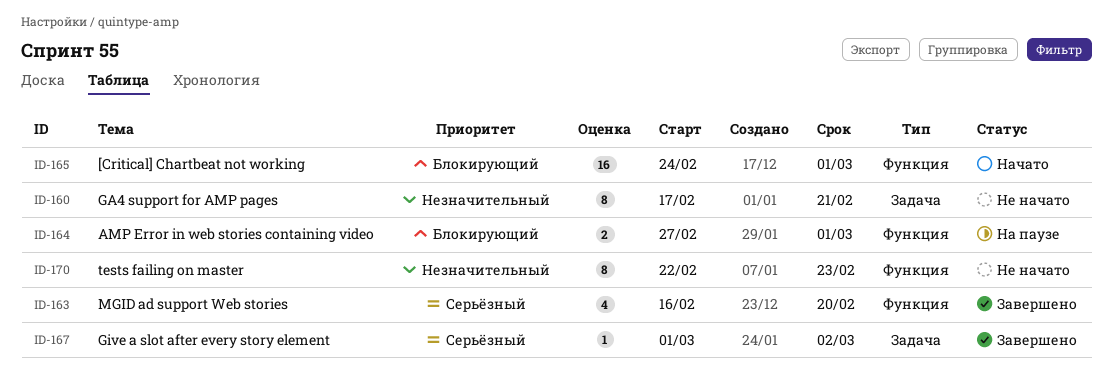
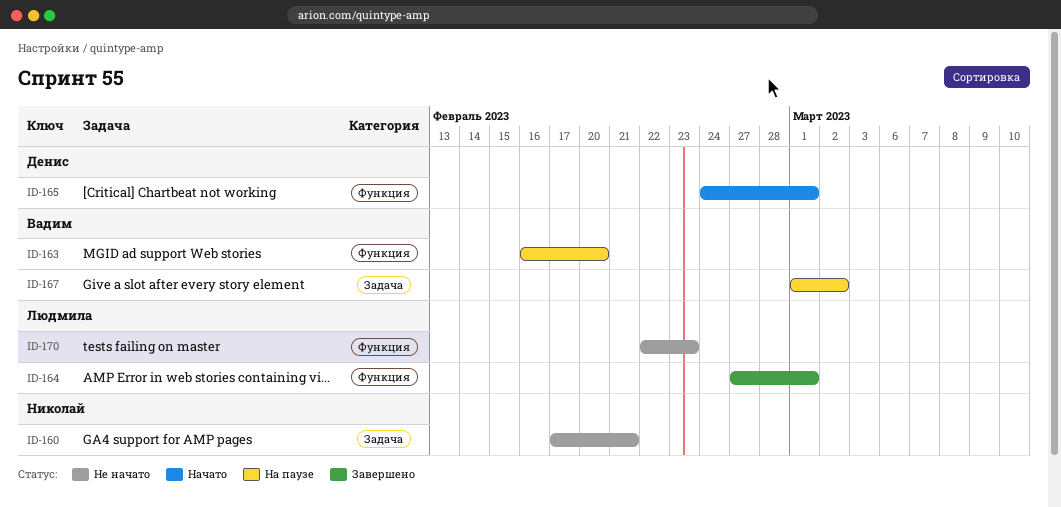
ID-163, status: Завершено -> На паузе
ID-164, status: На паузе -> Завершено
ID-167, status: Завершено -> На паузе

